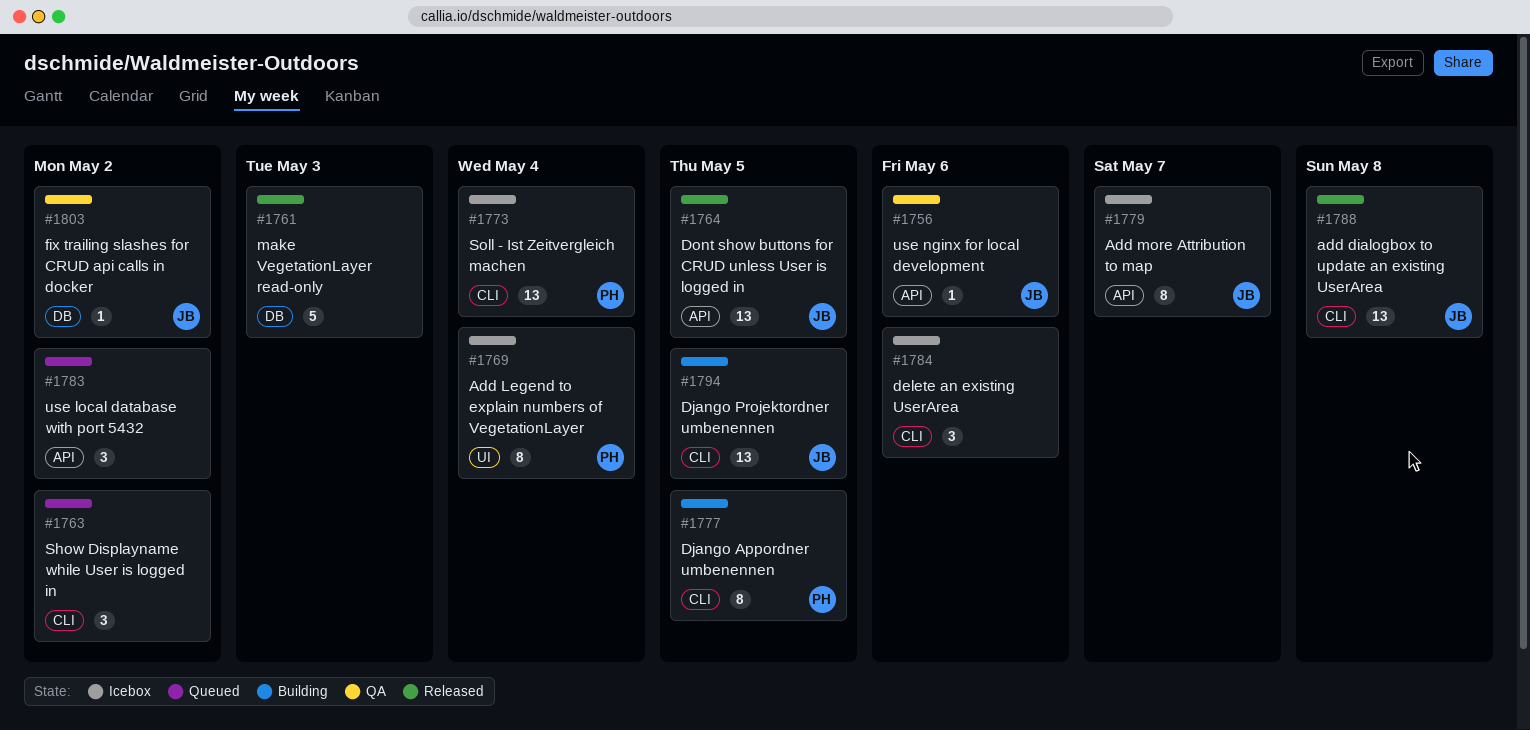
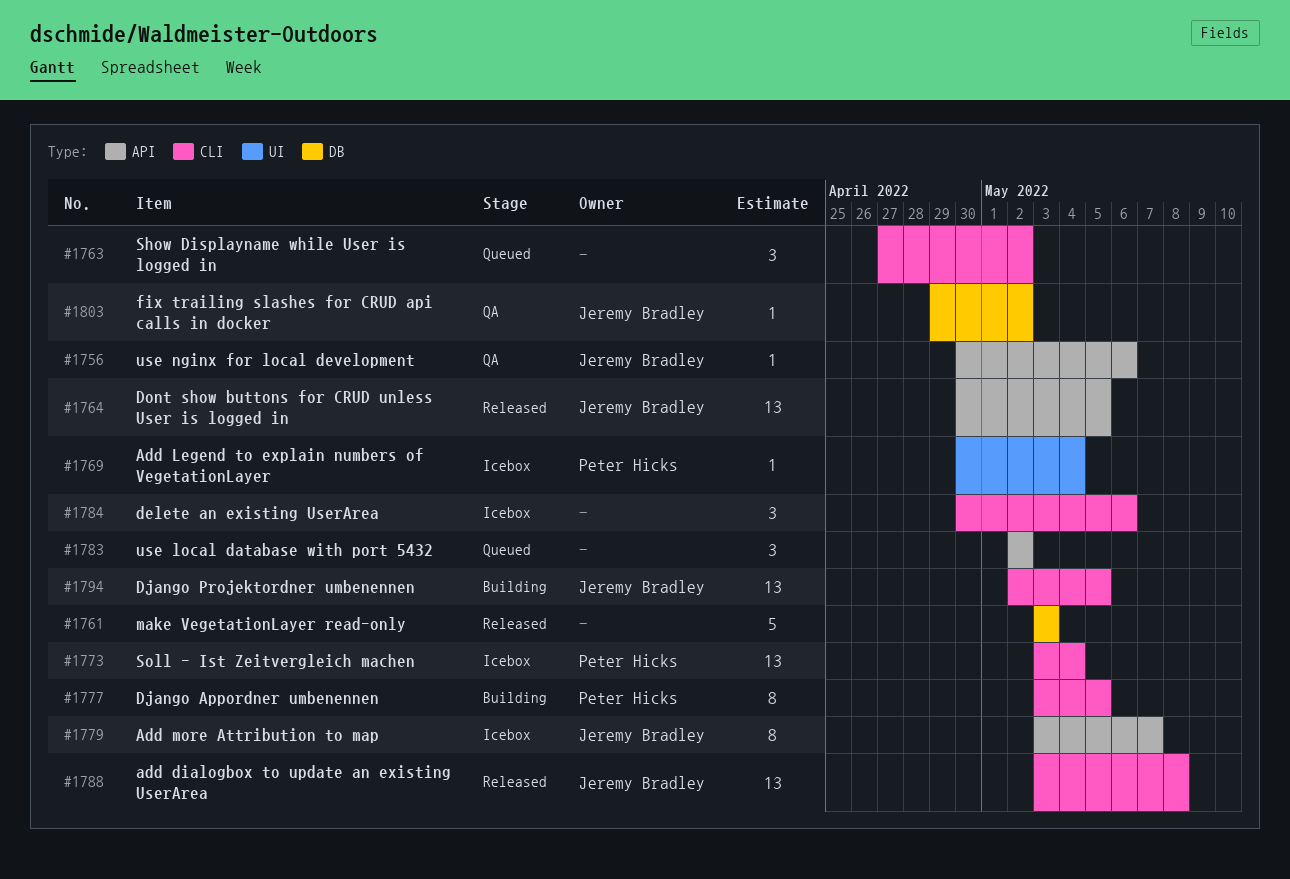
#1769, estimate: 8 -> 1

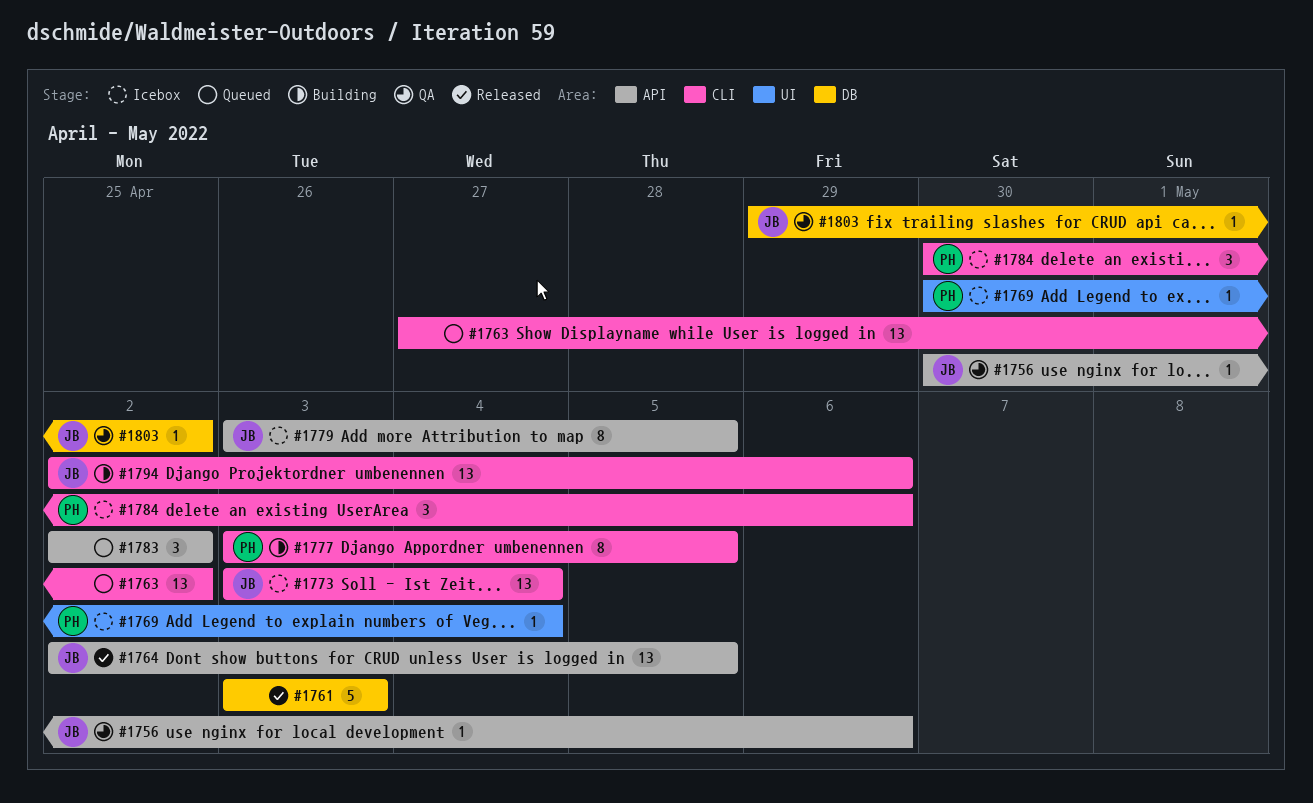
#1763, estimate: 3 -> 13
#1764, start: Apr 30 -> May 2
#1773, owner: Peter Hicks -> Jeremy Bradley
#1779, due: May 7 -> May 5
#1784, owner: none -> Peter Hicks
#1788: present -> none
#1794, due: May 5 -> May 6

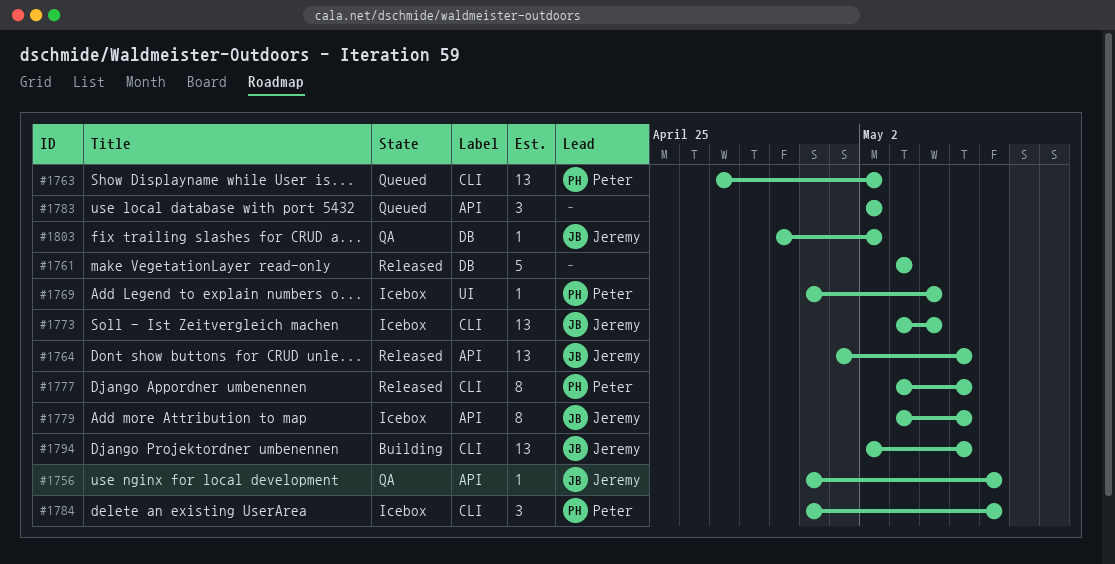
#1763, owner: none -> Peter
#1764, start: May 2 -> May 1
#1777, status: Building -> Released
#1794, due: May 6 -> May 5

